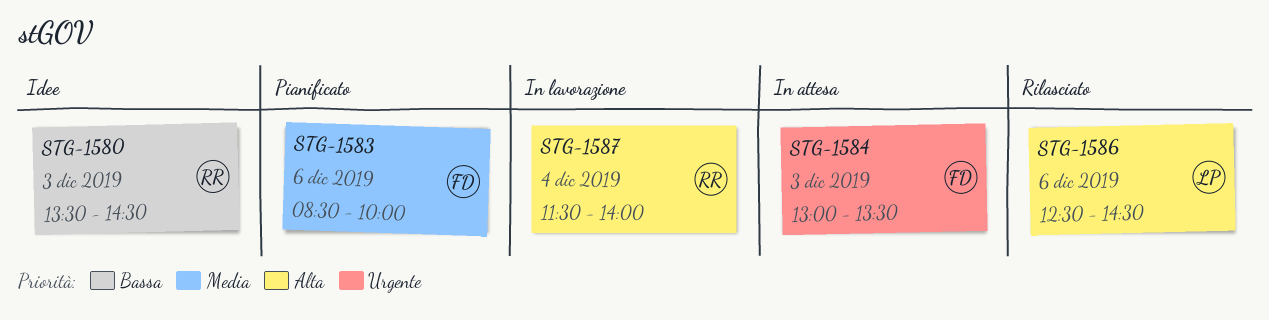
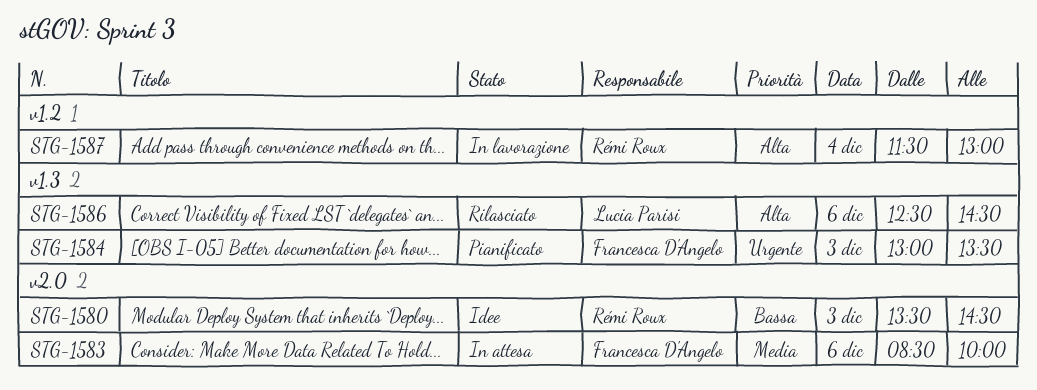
STG-1583, status: Pianificato -> In attesa
STG-1584, status: In attesa -> Pianificato
STG-1587, ends: 14:00 -> 13:00

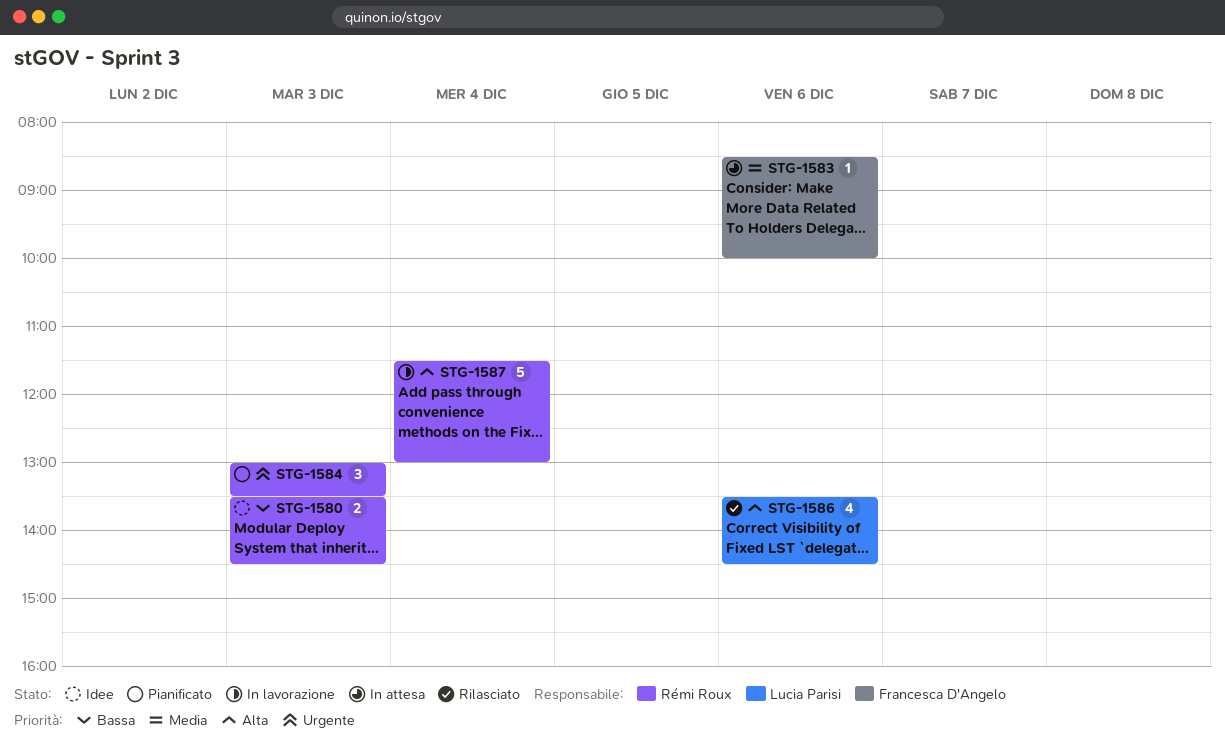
STG-1584, owner: Francesca D'Angelo -> Rémi Roux
STG-1586, begins: 12:30 -> 13:30

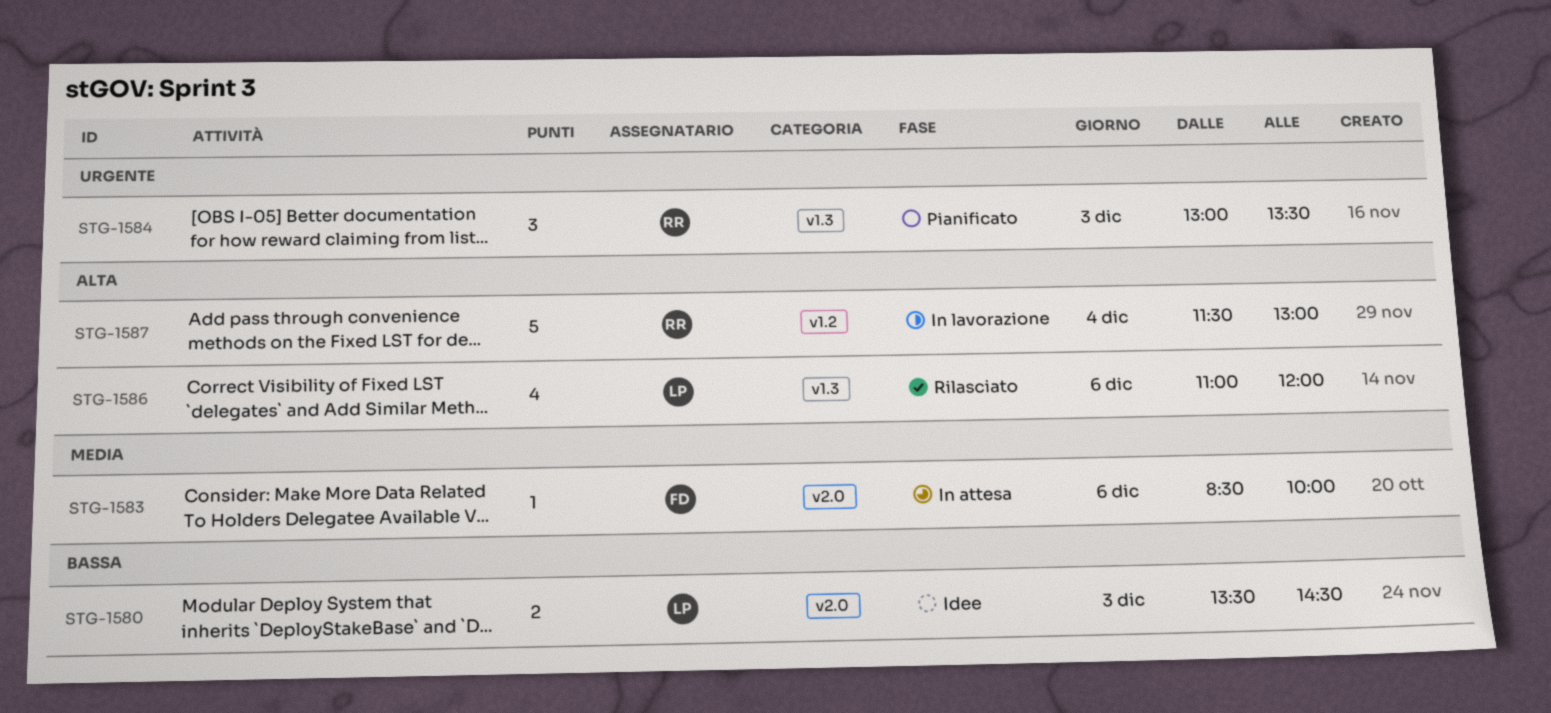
STG-1580, owner: Rémi Roux -> Lucia Parisi
STG-1586, begins: 13:30 -> 11:00
STG-1586, ends: 14:30 -> 12:00

